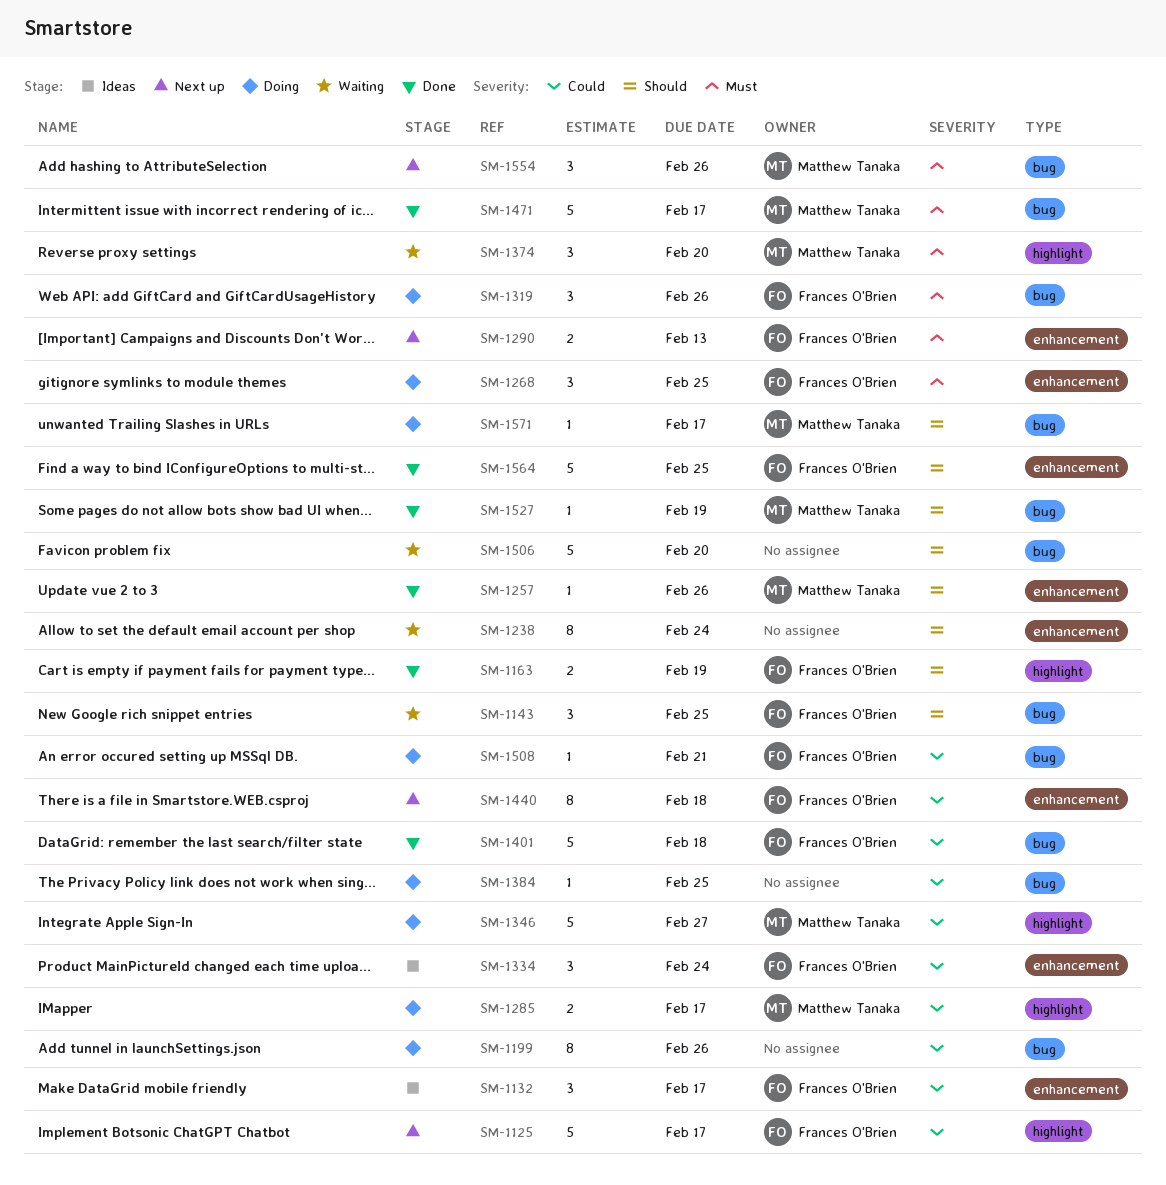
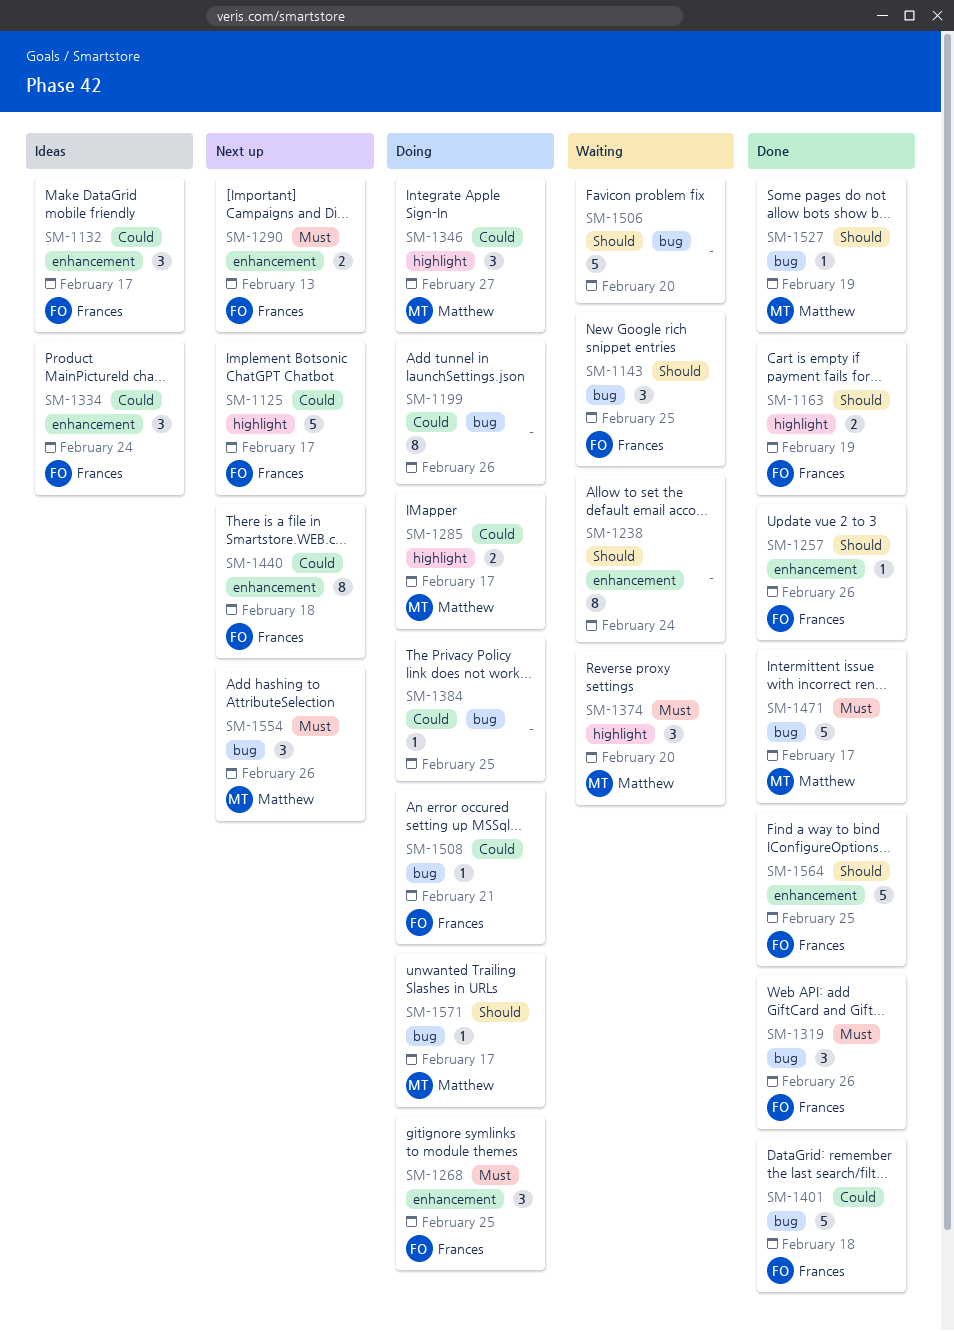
SM-1257, owner: Matthew Tanaka -> Frances O'Brien
SM-1319, status: Doing -> Done
SM-1346, estimate: 5 -> 3

